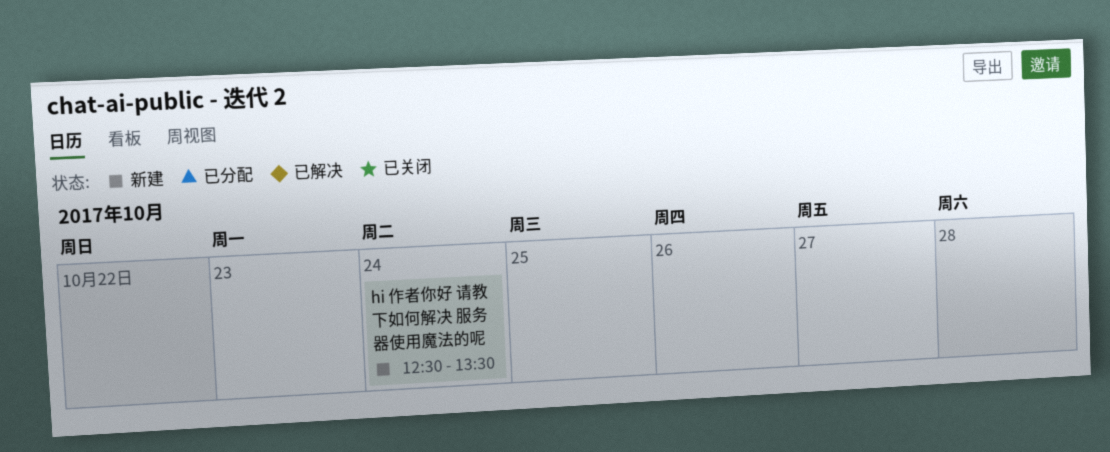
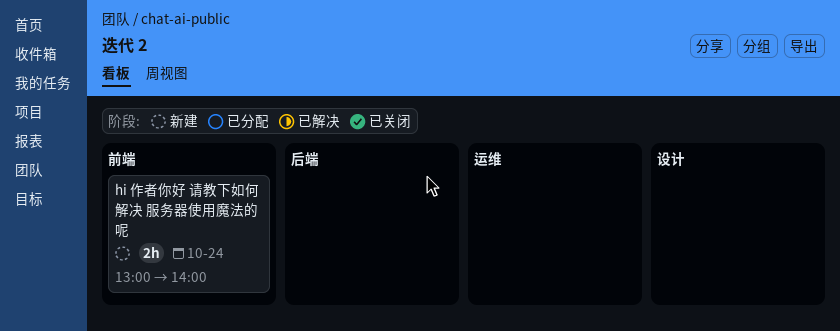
hi 作者你好 请教下如何解决 服务器使用魔法的呢, begins: 12:30 -> 13:00
hi 作者你好 请教下如何解决 服务器使用魔法的呢, ends: 13:30 -> 14:00

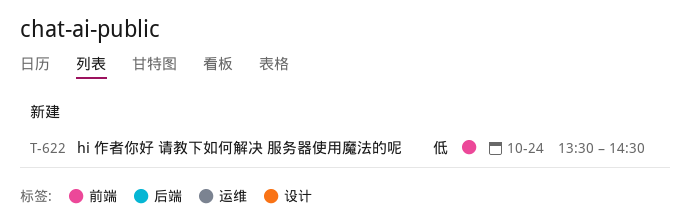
hi 作者你好 请教下如何解决 服务器使用魔法的呢, begins: 13:00 -> 13:30
hi 作者你好 请教下如何解决 服务器使用魔法的呢, ends: 14:00 -> 14:30

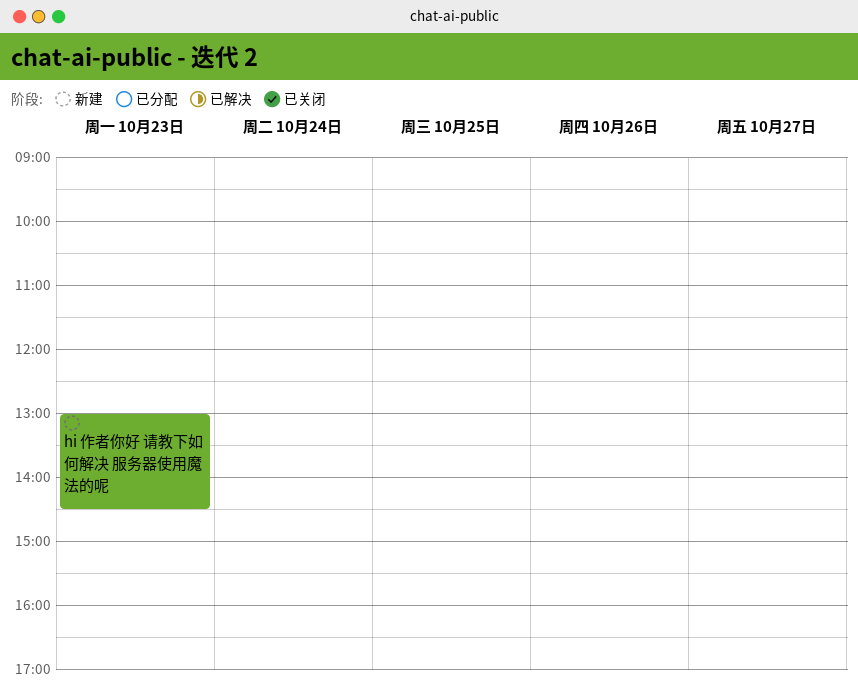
hi 作者你好 请教下如何解决 服务器使用魔法的呢, day: Oct 24 -> Oct 23
hi 作者你好 请教下如何解决 服务器使用魔法的呢, begins: 13:30 -> 13:00

